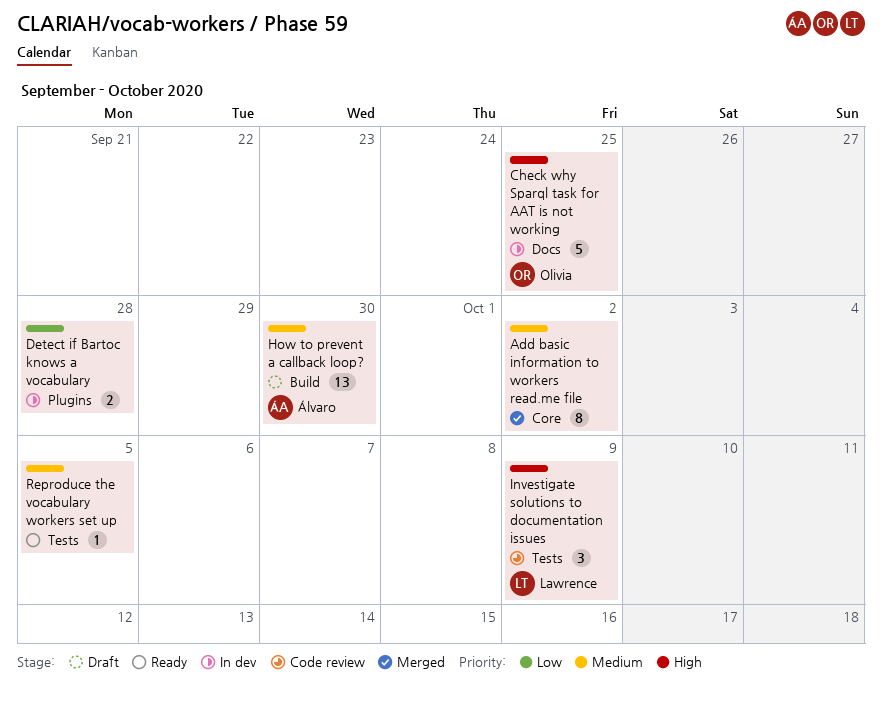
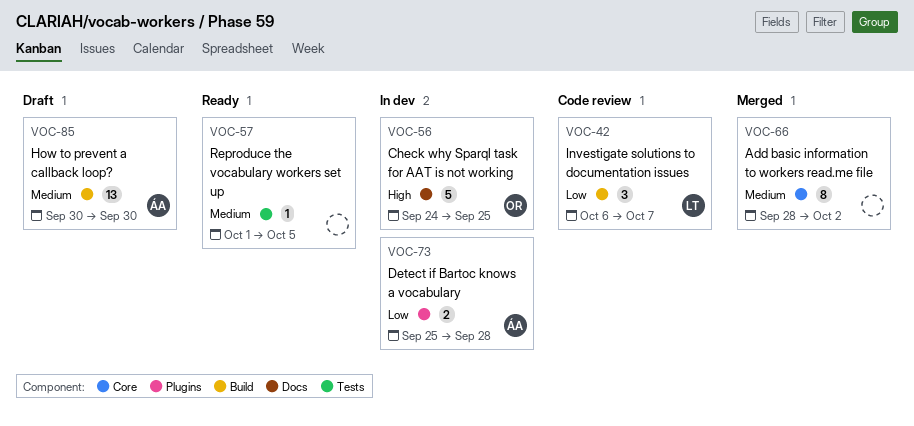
Detect if Bartoc knows a vocabulary, owner: none -> Álvaro
Investigate solutions to documentation issues, priority: High -> Low
Investigate solutions to documentation issues, label: Tests -> Build
Investigate solutions to documentation issues, due: Oct 9 -> Oct 7

